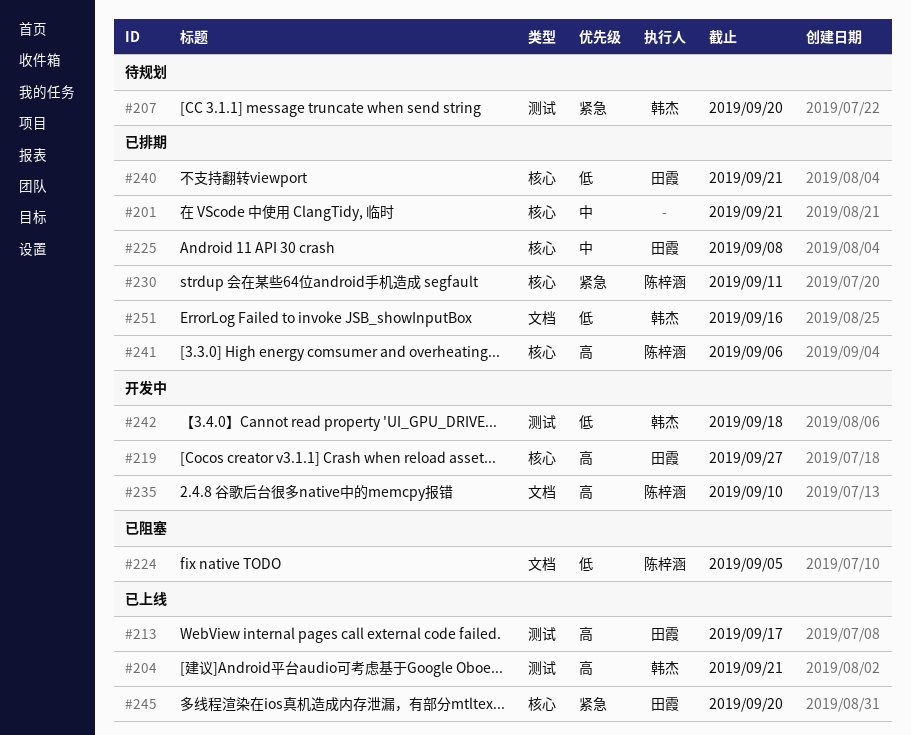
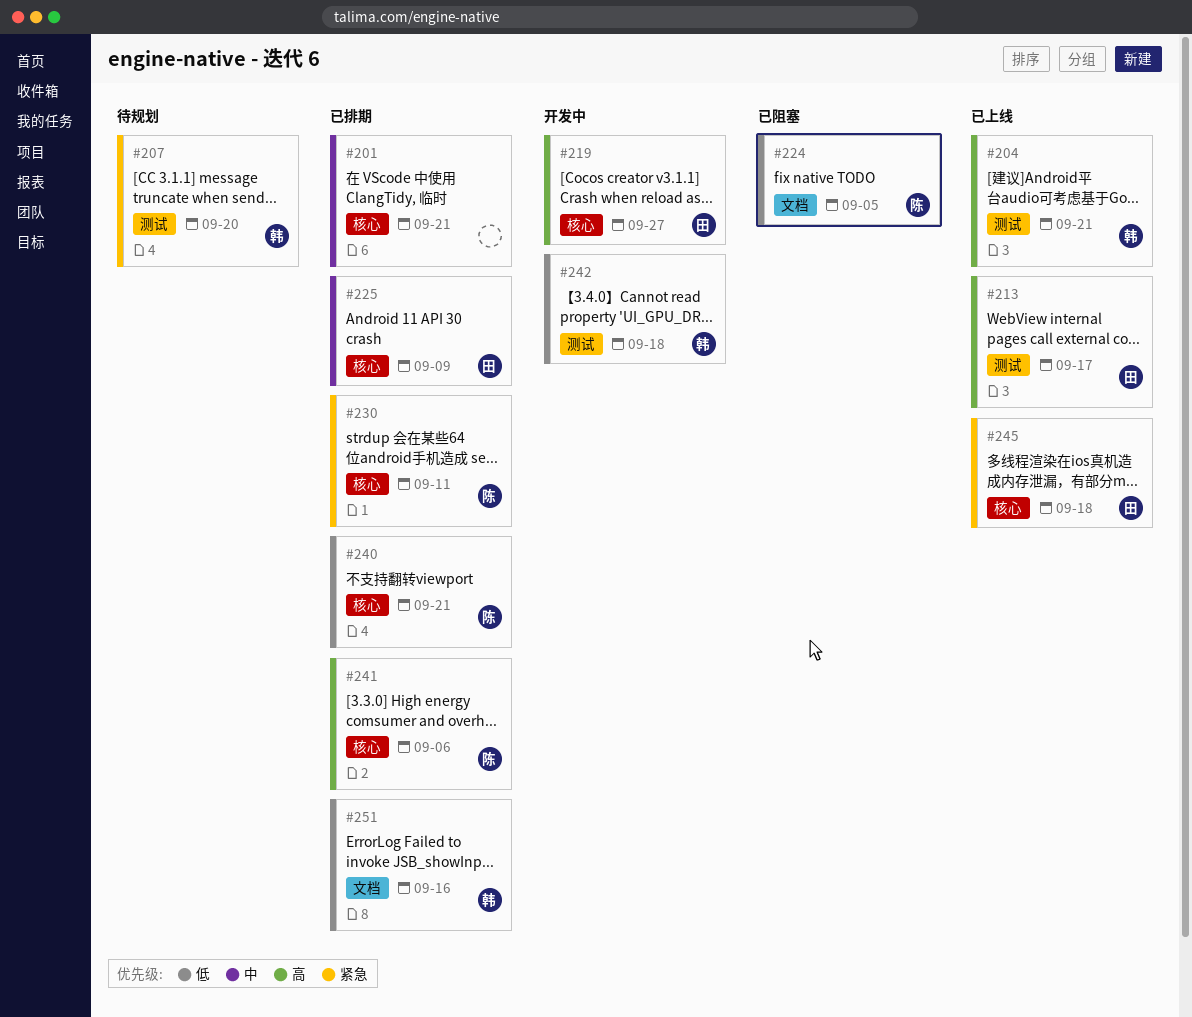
#225, due: Sep 8 -> Sep 9
#235: present -> none
#240, owner: 田霞 -> 陈梓涵
#245, due: Sep 20 -> Sep 18

